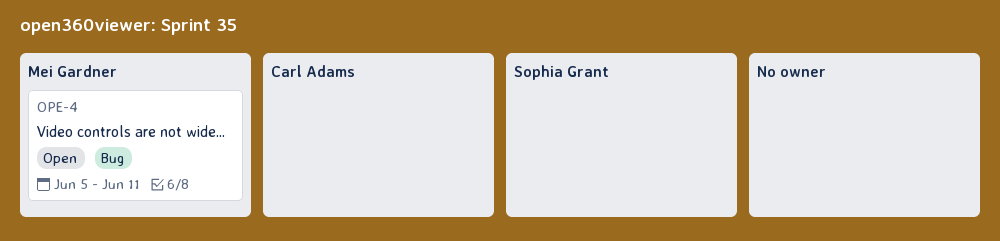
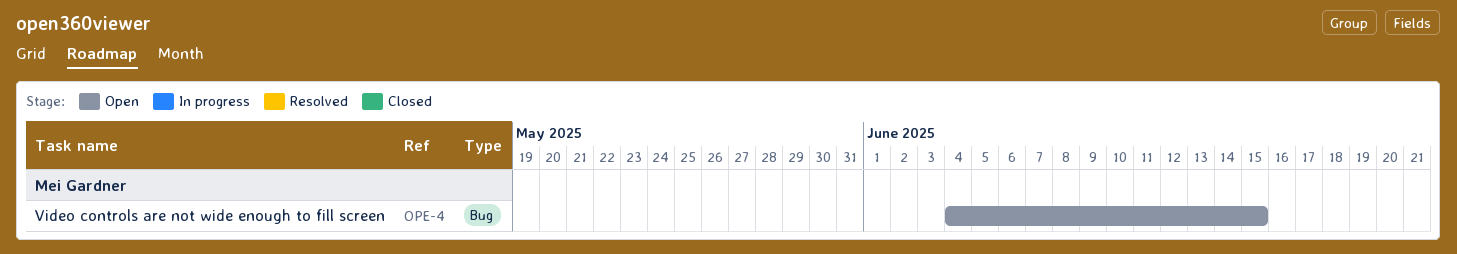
OPE-4, start: Jun 5 -> Jun 4
OPE-4, due: Jun 11 -> Jun 15

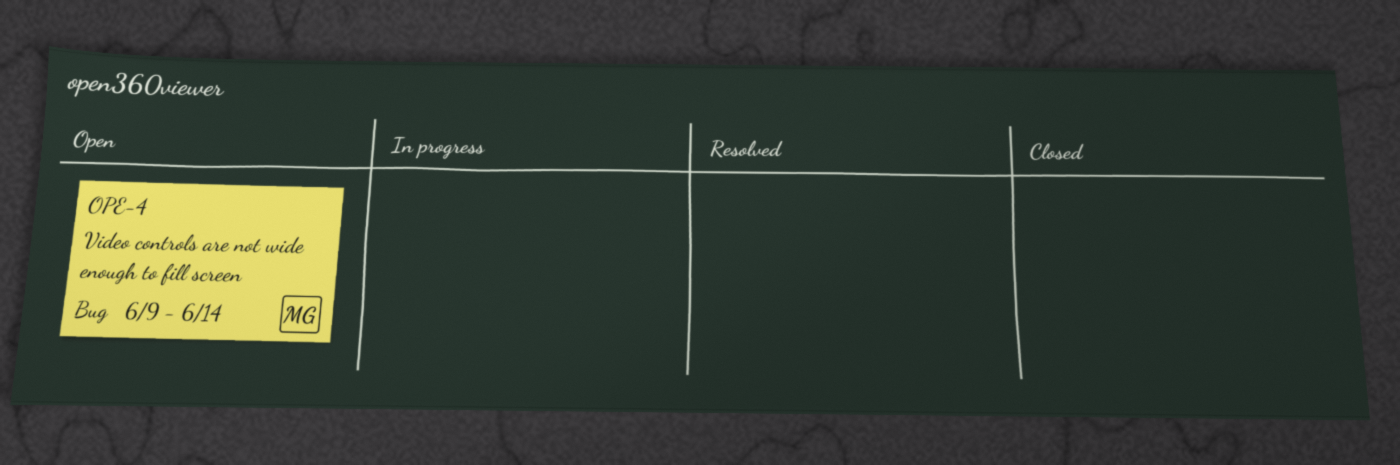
OPE-4, start: Jun 4 -> Jun 9
OPE-4, due: Jun 15 -> Jun 14

